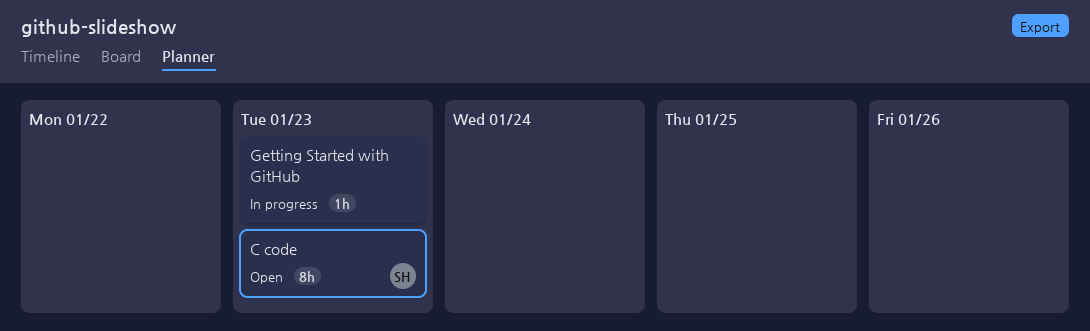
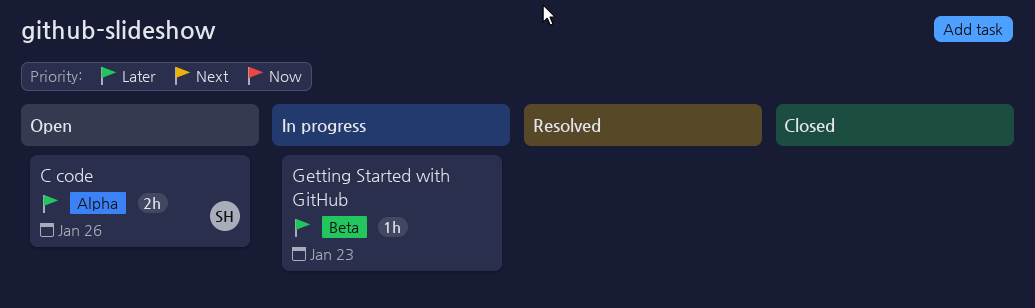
C code, estimate: 8h -> 2h
C code, due: Jan 23 -> Jan 26

